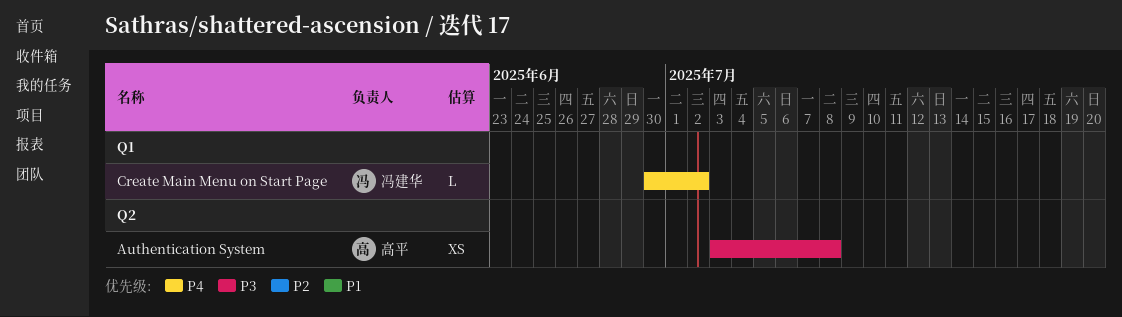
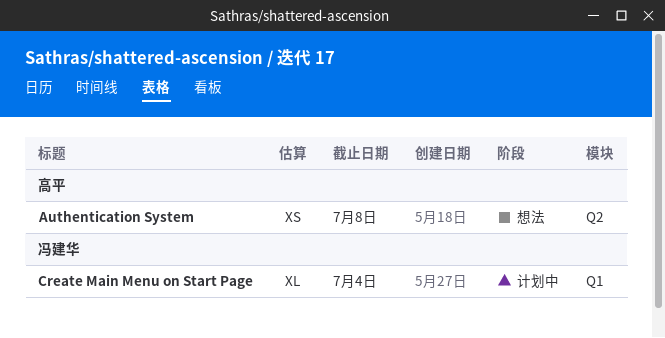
Create Main Menu on Start Page, estimate: L -> XL
Create Main Menu on Start Page, due: Jul 2 -> Jul 4

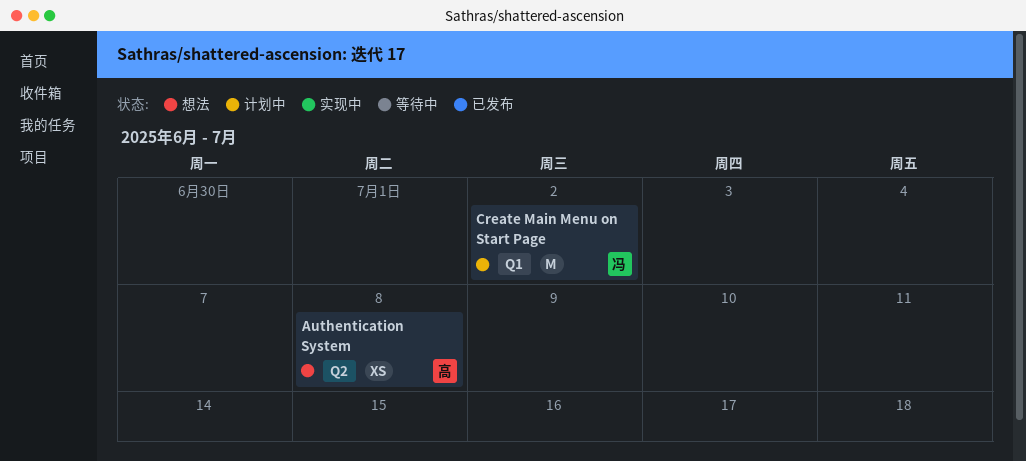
Create Main Menu on Start Page, estimate: XL -> M
Create Main Menu on Start Page, due: Jul 4 -> Jul 2

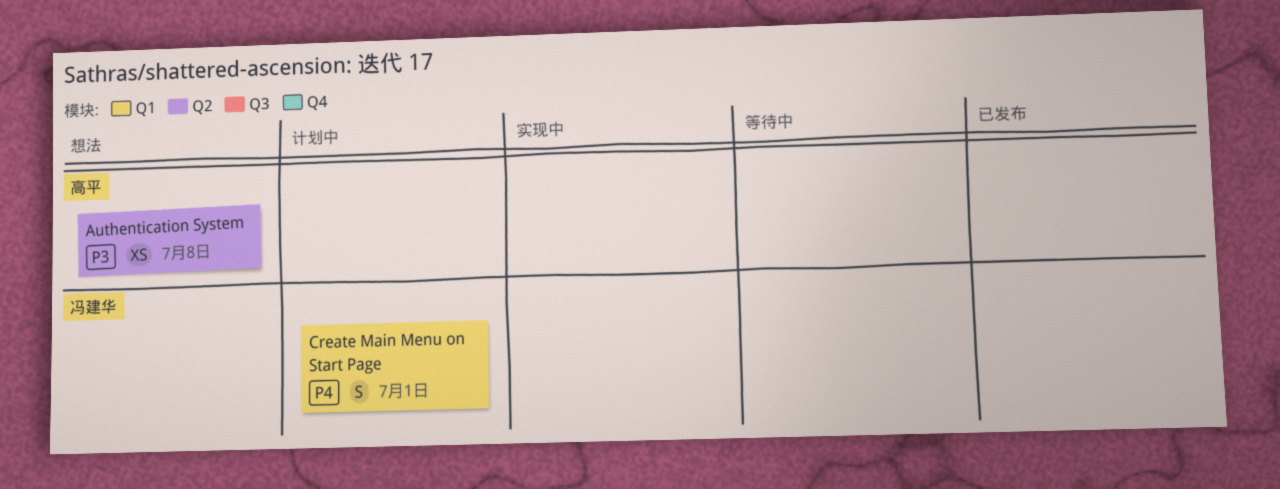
Create Main Menu on Start Page, estimate: M -> S
Create Main Menu on Start Page, due: Jul 2 -> Jul 1

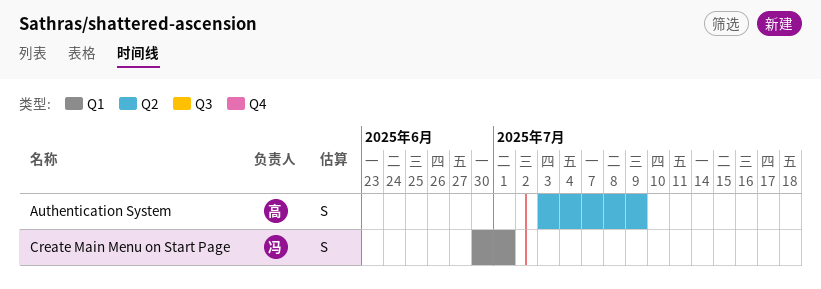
Authentication System, estimate: XS -> S
Authentication System, due: Jul 8 -> Jul 9

